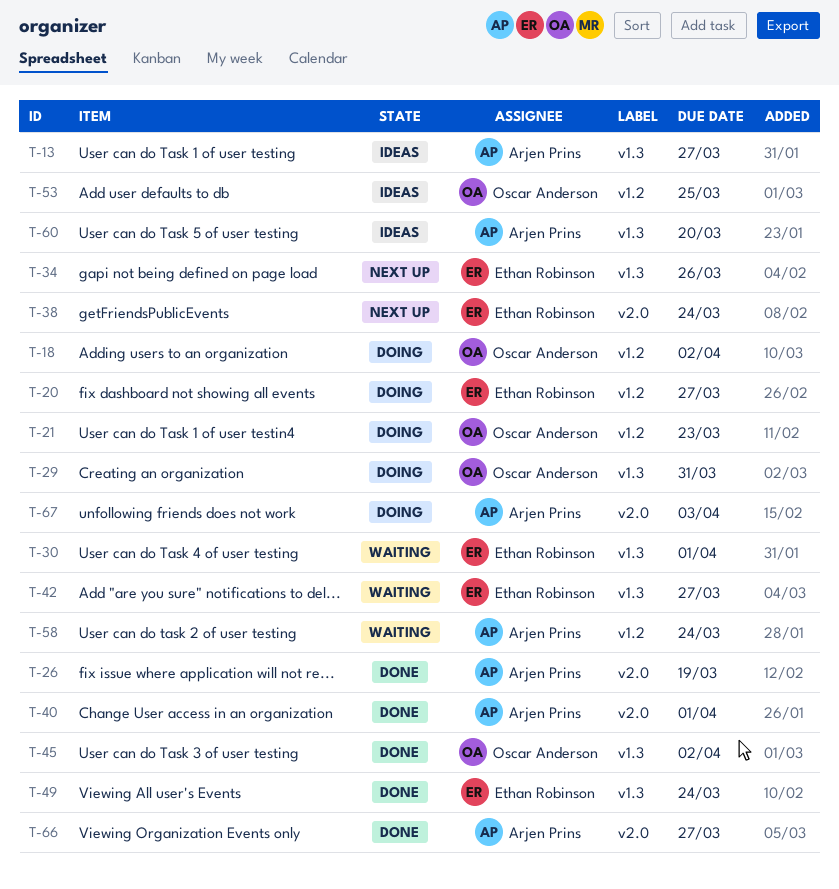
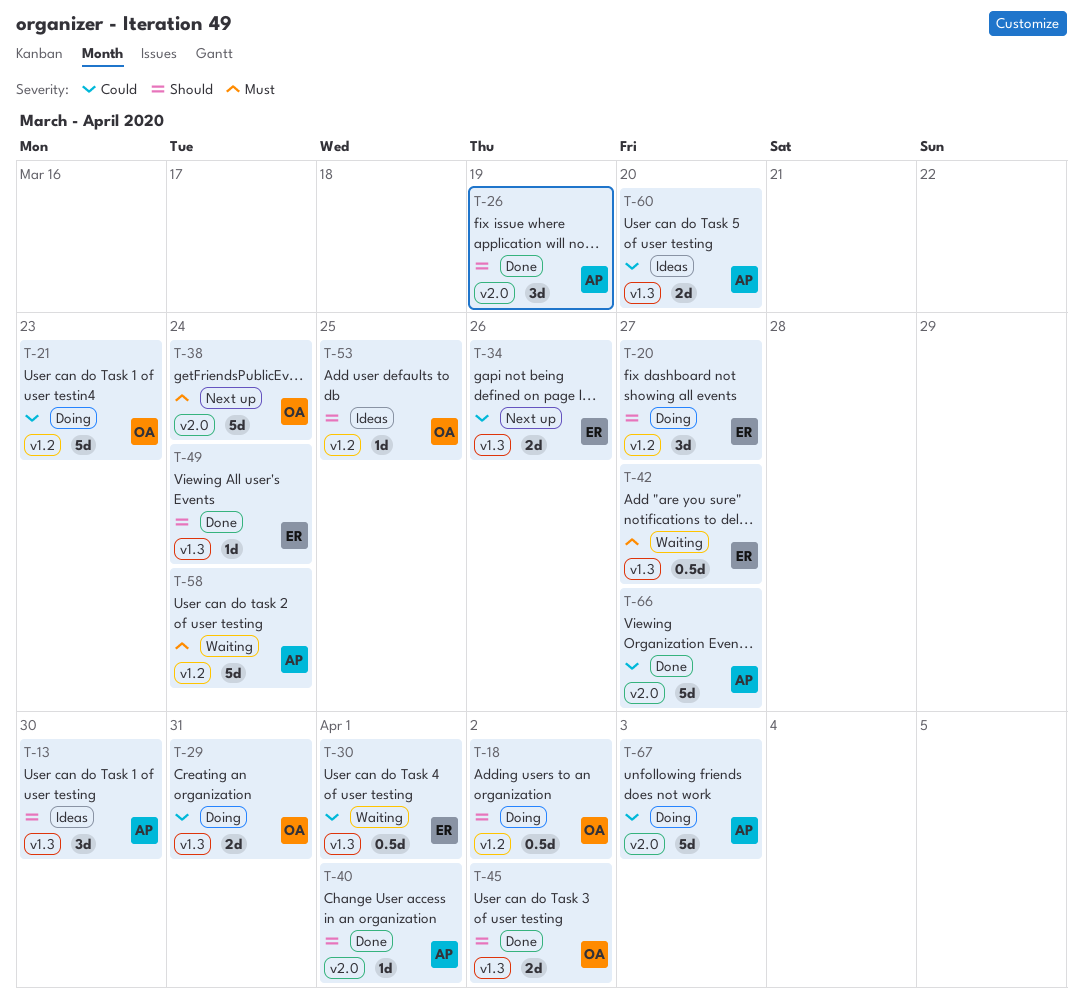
T-13, due: Mar 27 -> Mar 30
T-38, owner: Ethan Robinson -> Oscar Anderson

